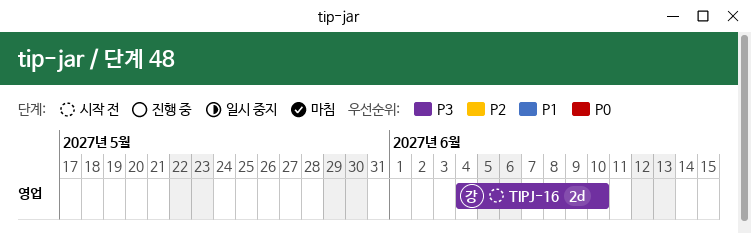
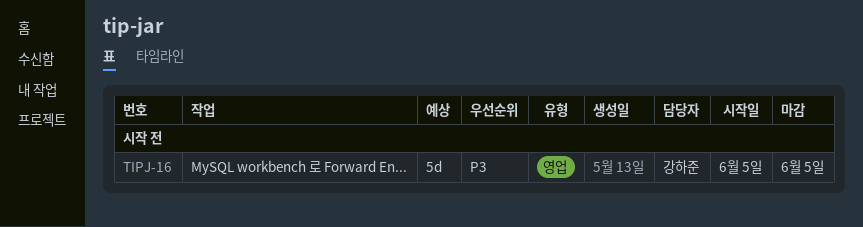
TIPJ-16, estimate: 2d -> 5d
TIPJ-16, start: Jun 4 -> Jun 5
TIPJ-16, due: Jun 10 -> Jun 5

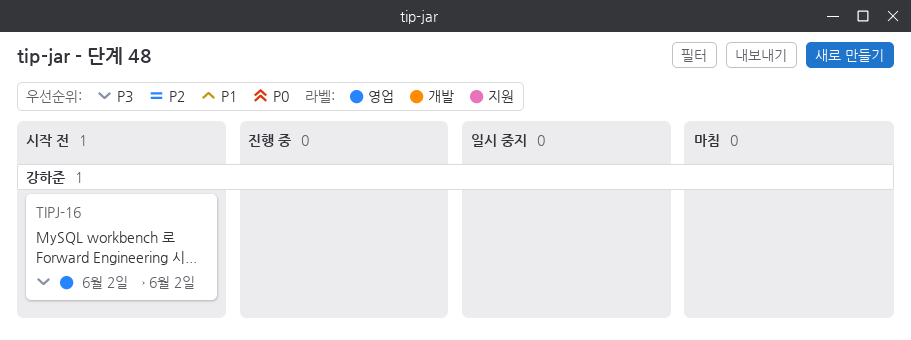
TIPJ-16, start: Jun 5 -> Jun 2
TIPJ-16, due: Jun 5 -> Jun 2

